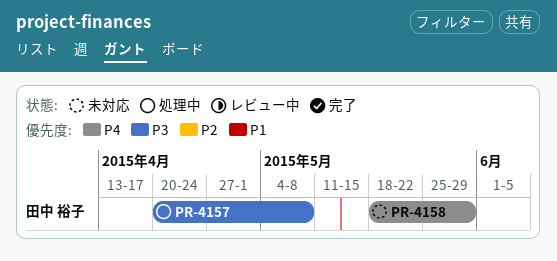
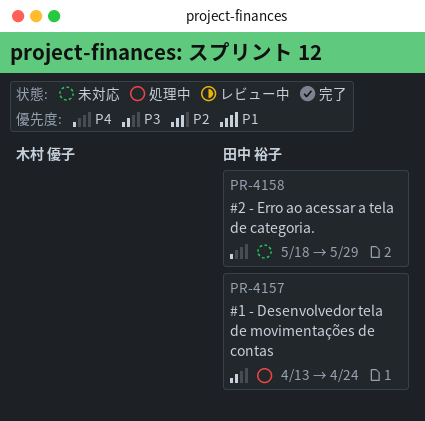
PR-4157, start: Apr 20 -> Apr 13
PR-4157, due: May 8 -> Apr 24

